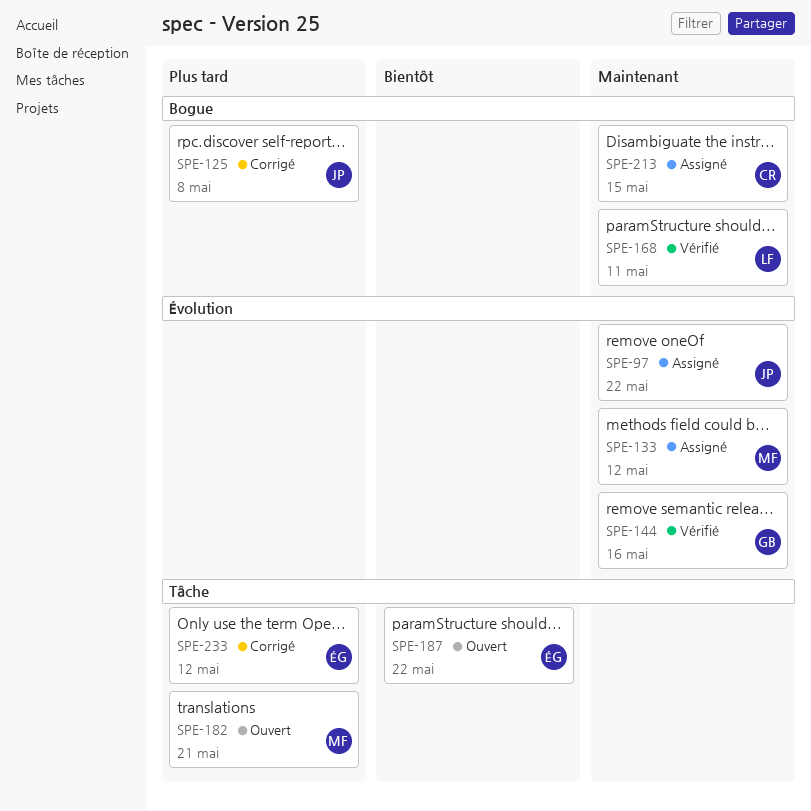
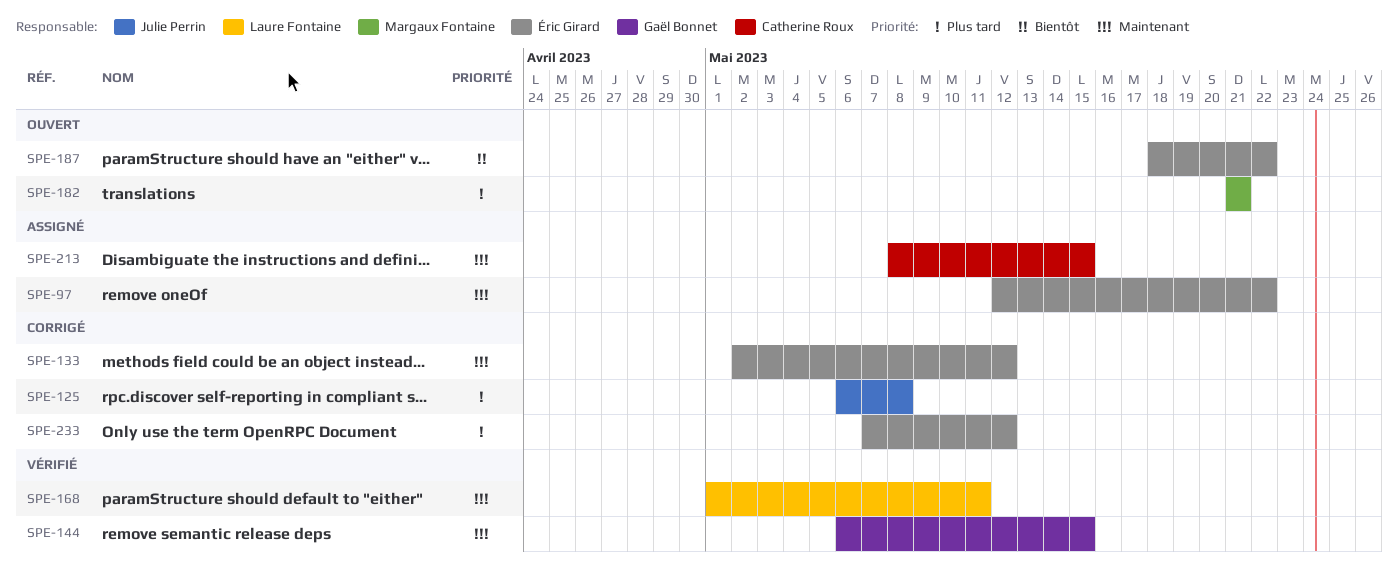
SPE-97, owner: Julie Perrin -> Éric Girard
SPE-133, status: Assigné -> Corrigé
SPE-133, owner: Margaux Fontaine -> Éric Girard
SPE-144, due: May 16 -> May 15

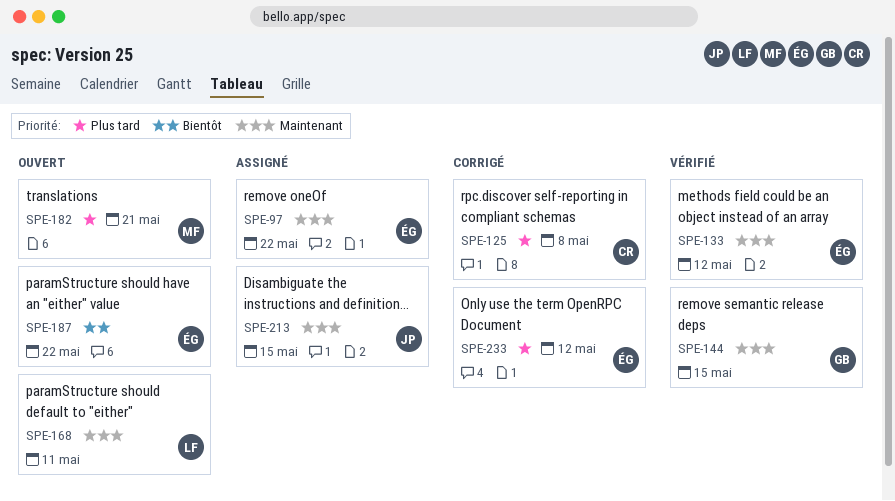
SPE-125, owner: Julie Perrin -> Catherine Roux
SPE-133, status: Corrigé -> Vérifié
SPE-168, status: Vérifié -> Ouvert
SPE-213, owner: Catherine Roux -> Julie Perrin

